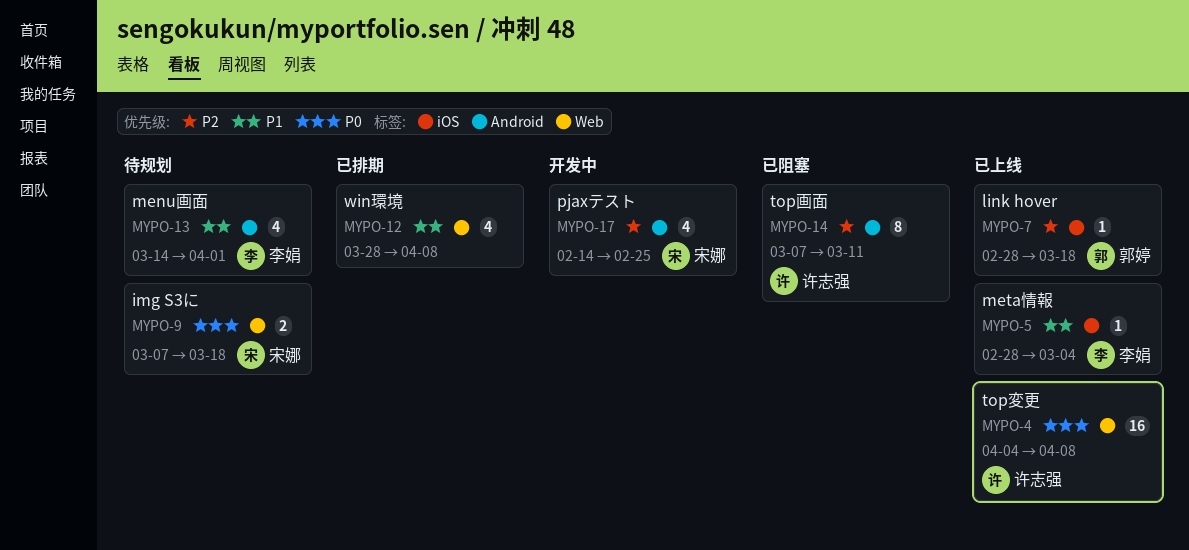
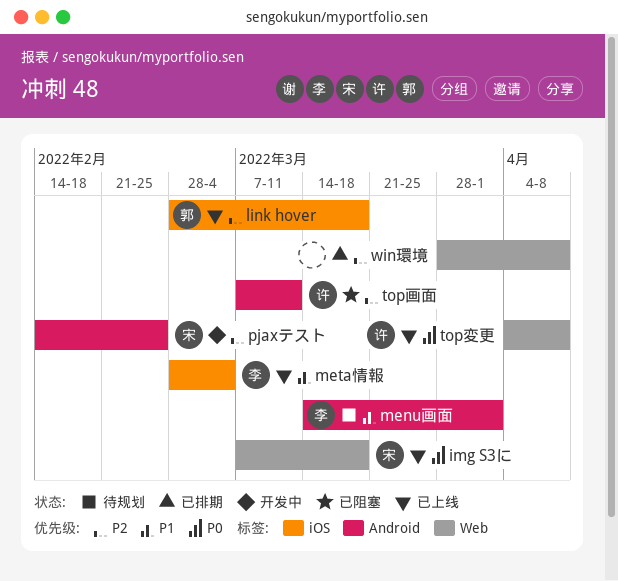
img S3に, status: 待规划 -> 已上线
win環境, priority: P1 -> P2

